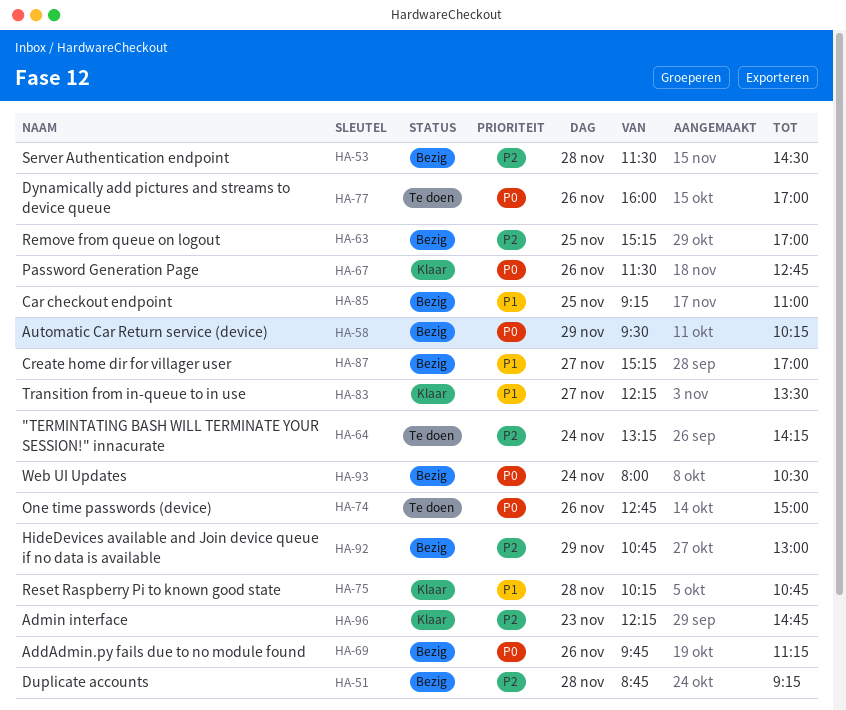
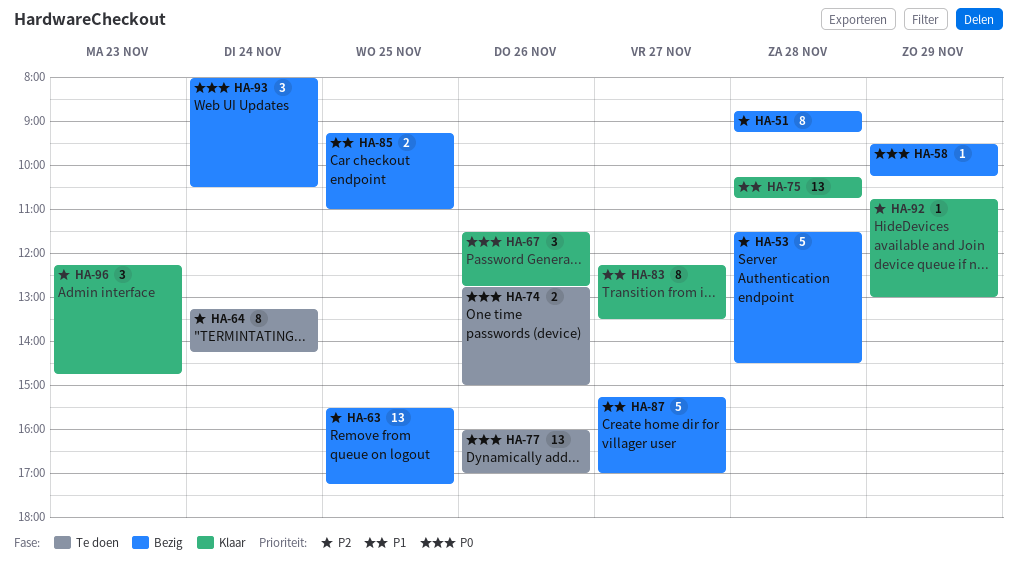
HA-63, begins: 15:15 -> 15:30
HA-63, ends: 17:00 -> 17:15
HA-69: present -> none
HA-92, status: Bezig -> Klaar

